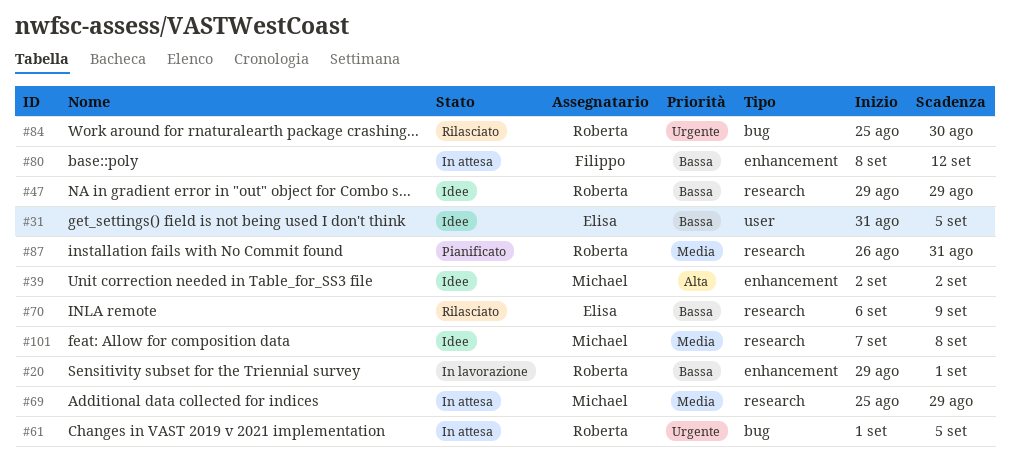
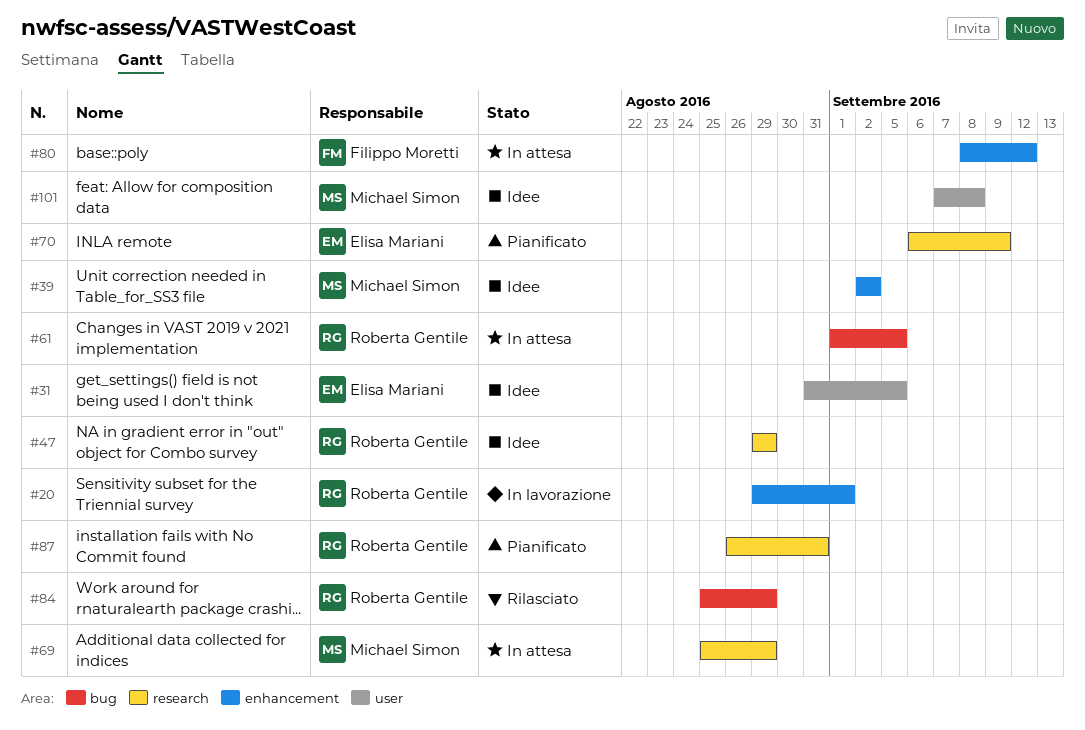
#70, status: Rilasciato -> Pianificato
#84, due: Aug 30 -> Aug 29
#101, label: research -> user

